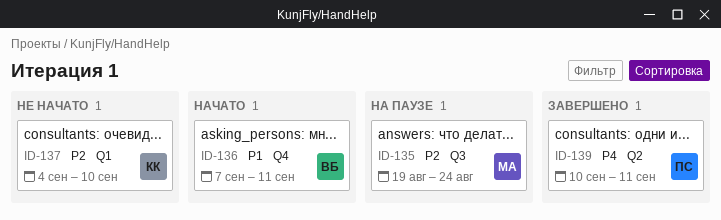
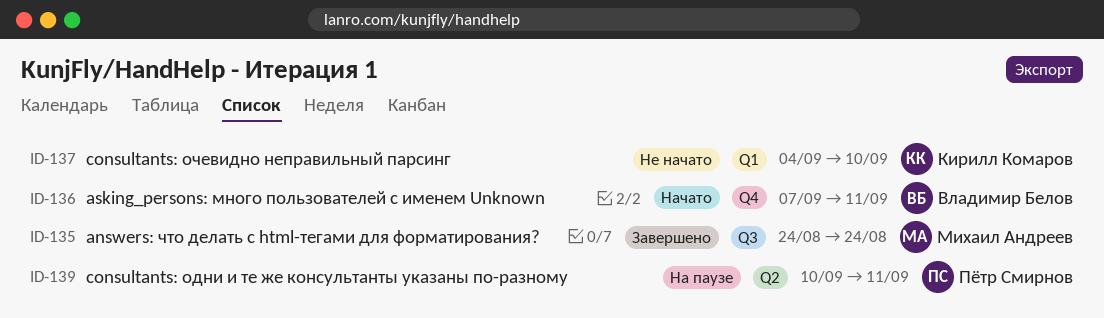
ID-135, status: На паузе -> Завершено
ID-135, start: Aug 19 -> Aug 24
ID-139, status: Завершено -> На паузе

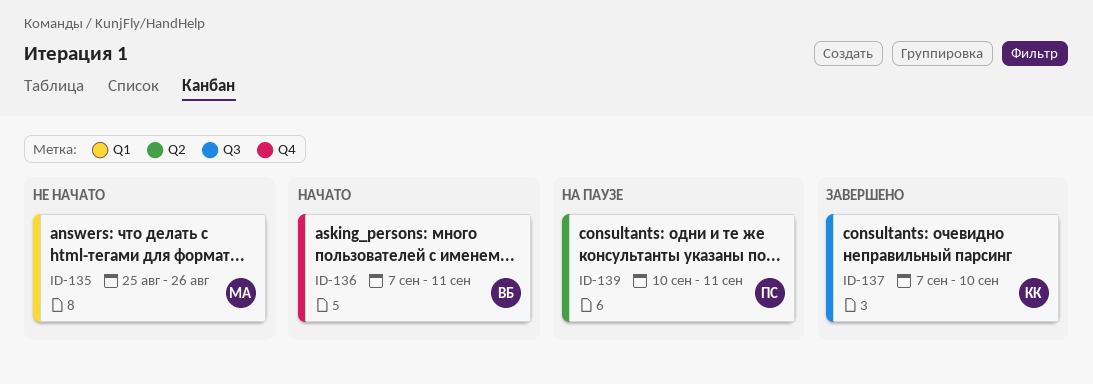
ID-135, status: Завершено -> Не начато
ID-135, label: Q3 -> Q1
ID-135, start: Aug 24 -> Aug 25
ID-135, due: Aug 24 -> Aug 26
ID-137, status: Не начато -> Завершено
ID-137, label: Q1 -> Q3
ID-137, start: Sep 4 -> Sep 7

